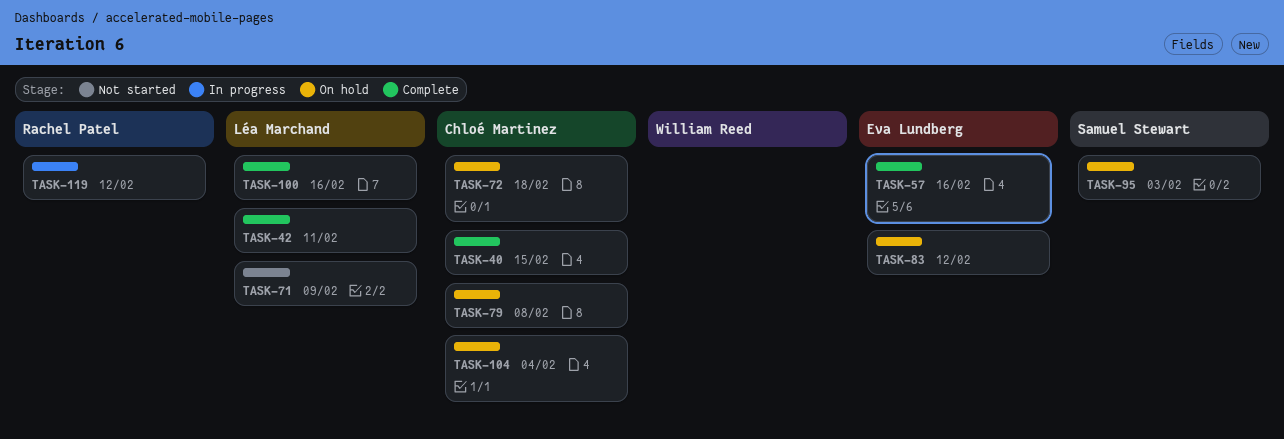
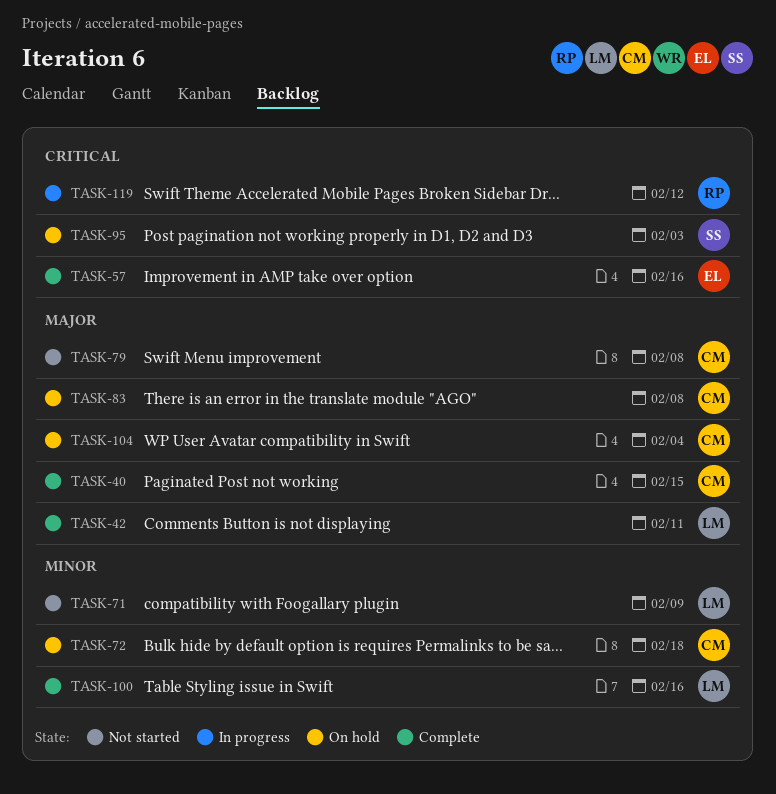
TASK-79, status: On hold -> Not started
TASK-83, owner: Eva Lundberg -> Chloé Martinez
TASK-83, due: Feb 12 -> Feb 8

